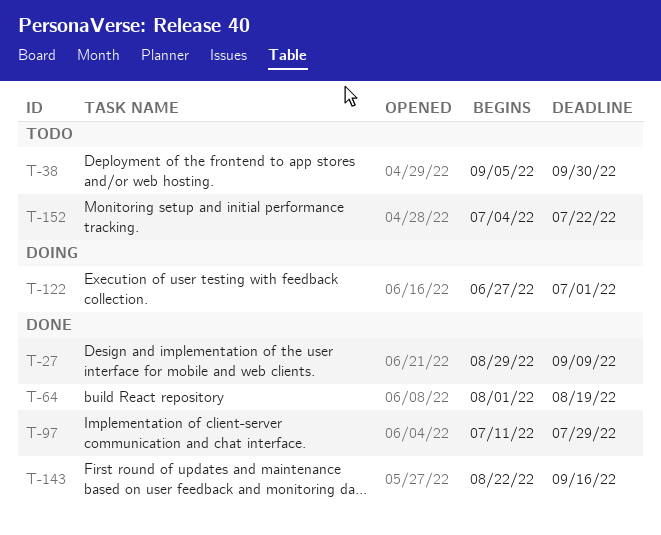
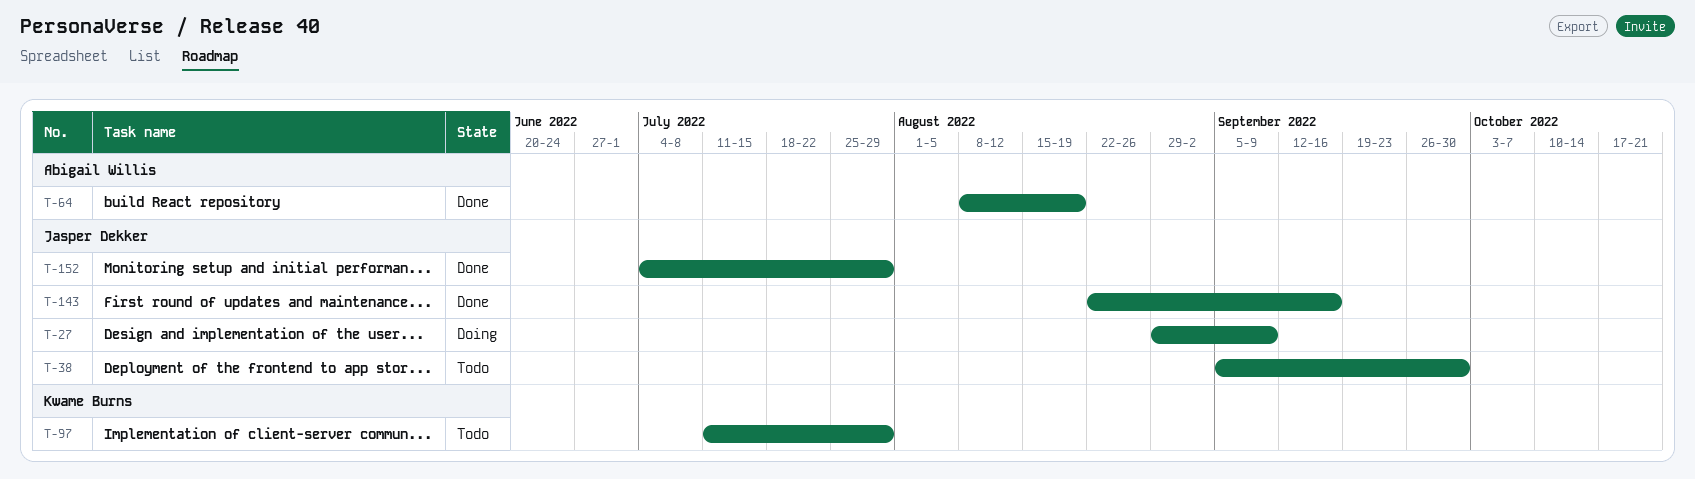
T-27, status: Done -> Doing
T-64, start: Aug 1 -> Aug 8
T-97, status: Done -> Todo
T-122: present -> none
T-152, status: Todo -> Done
T-152, due: Jul 22 -> Jul 29

